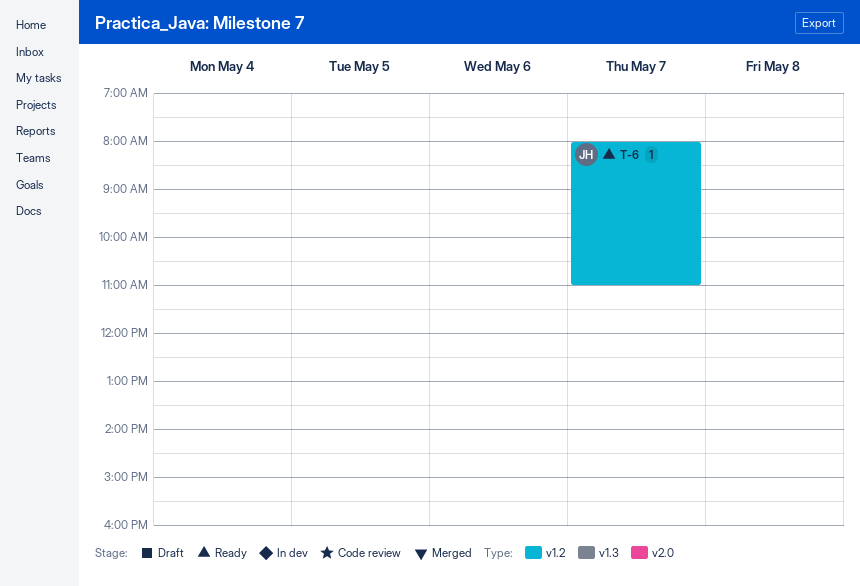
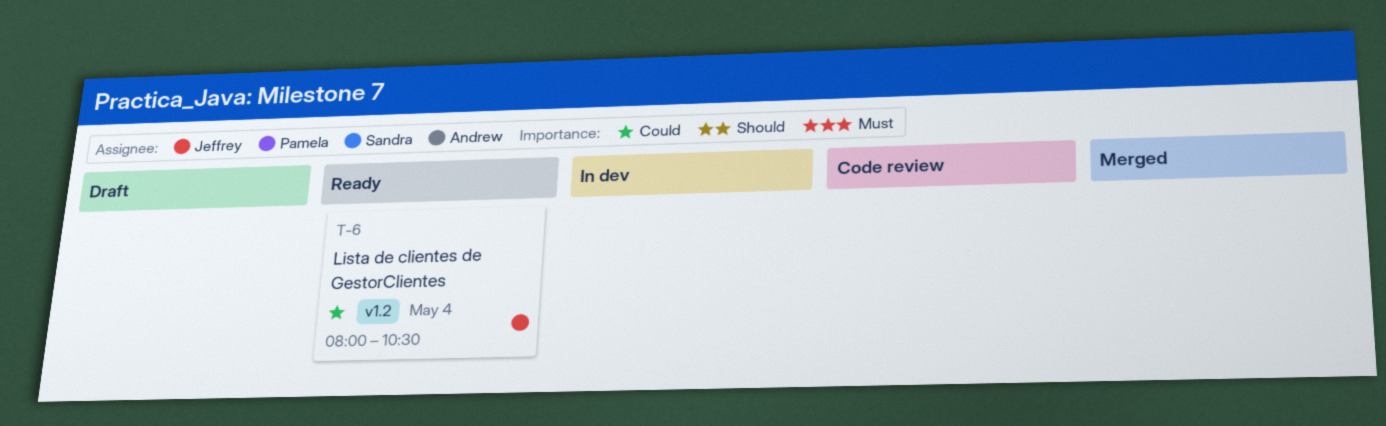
T-6, day: May 7 -> May 4
T-6, ends: 11:00 -> 10:30

